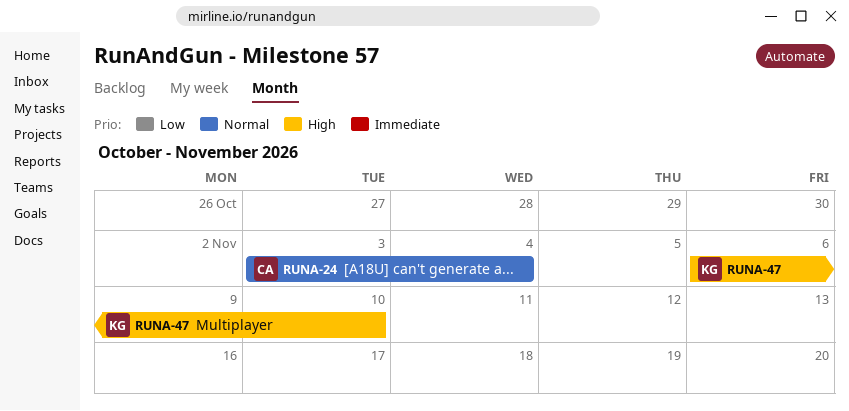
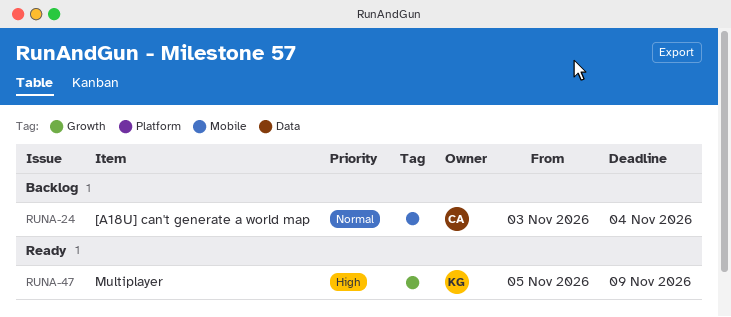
RUNA-47, start: Nov 6 -> Nov 5
RUNA-47, due: Nov 10 -> Nov 9

